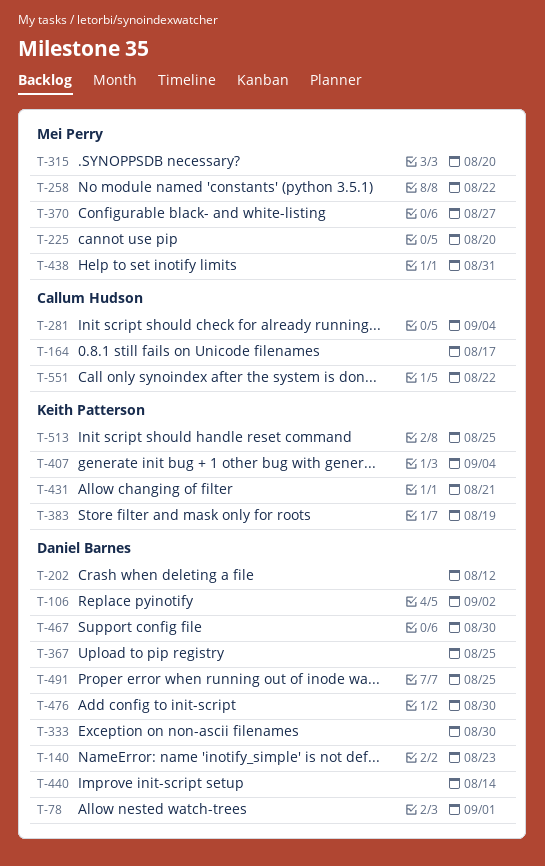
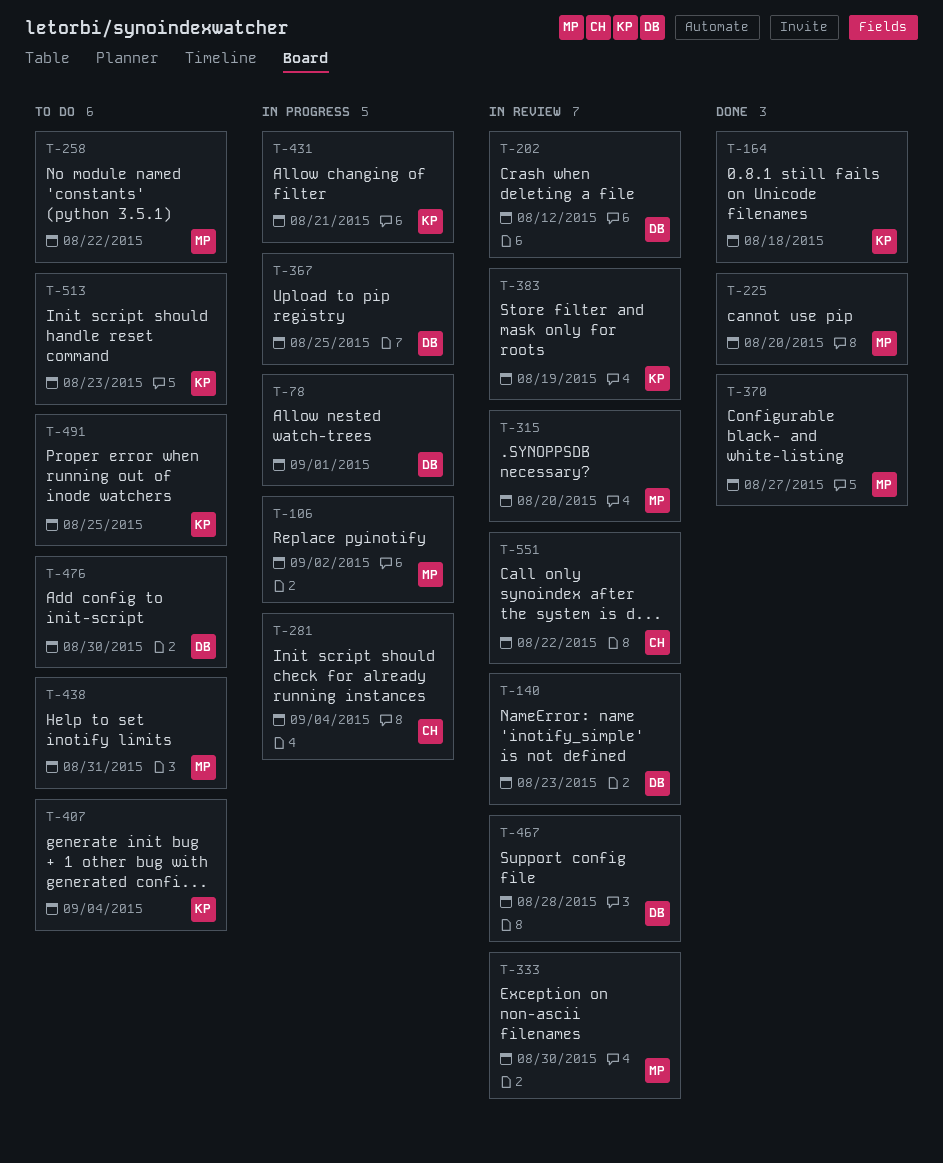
T-106, owner: Daniel Barnes -> Mei Perry
T-164, owner: Callum Hudson -> Keith Patterson
T-164, due: Aug 17 -> Aug 18
T-333, owner: Daniel Barnes -> Mei Perry
T-440: present -> none
T-467, due: Aug 30 -> Aug 28
T-491, owner: Daniel Barnes -> Keith Patterson
T-513, due: Aug 25 -> Aug 23

